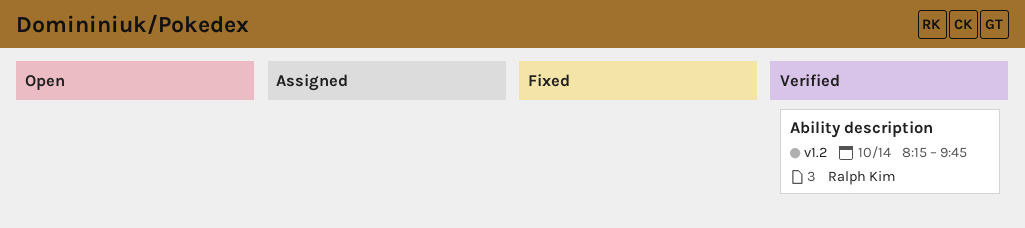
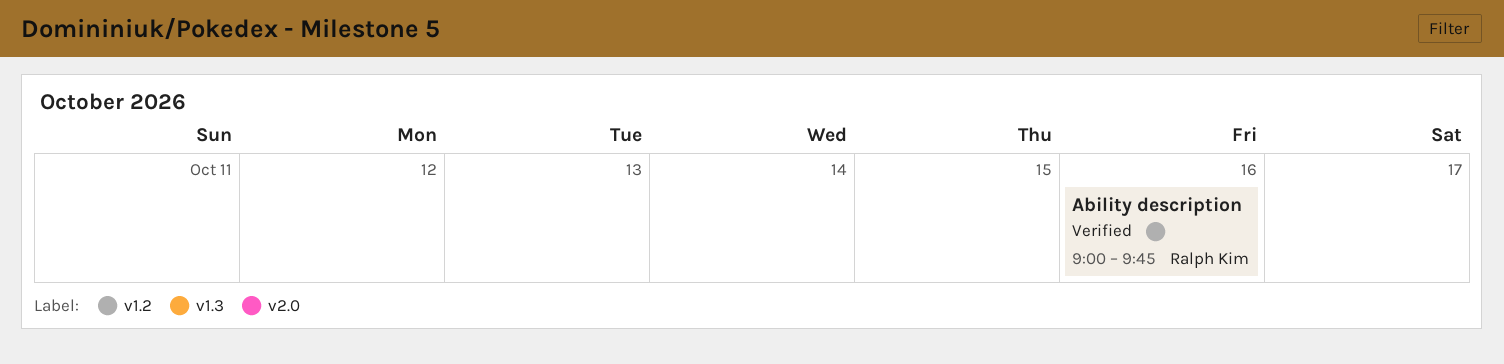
Ability description, day: Oct 14 -> Oct 16
Ability description, begins: 08:15 -> 09:00

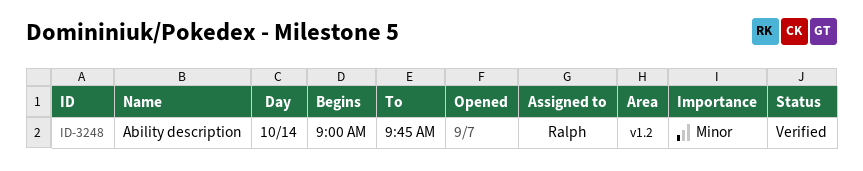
Ability description, day: Oct 16 -> Oct 14

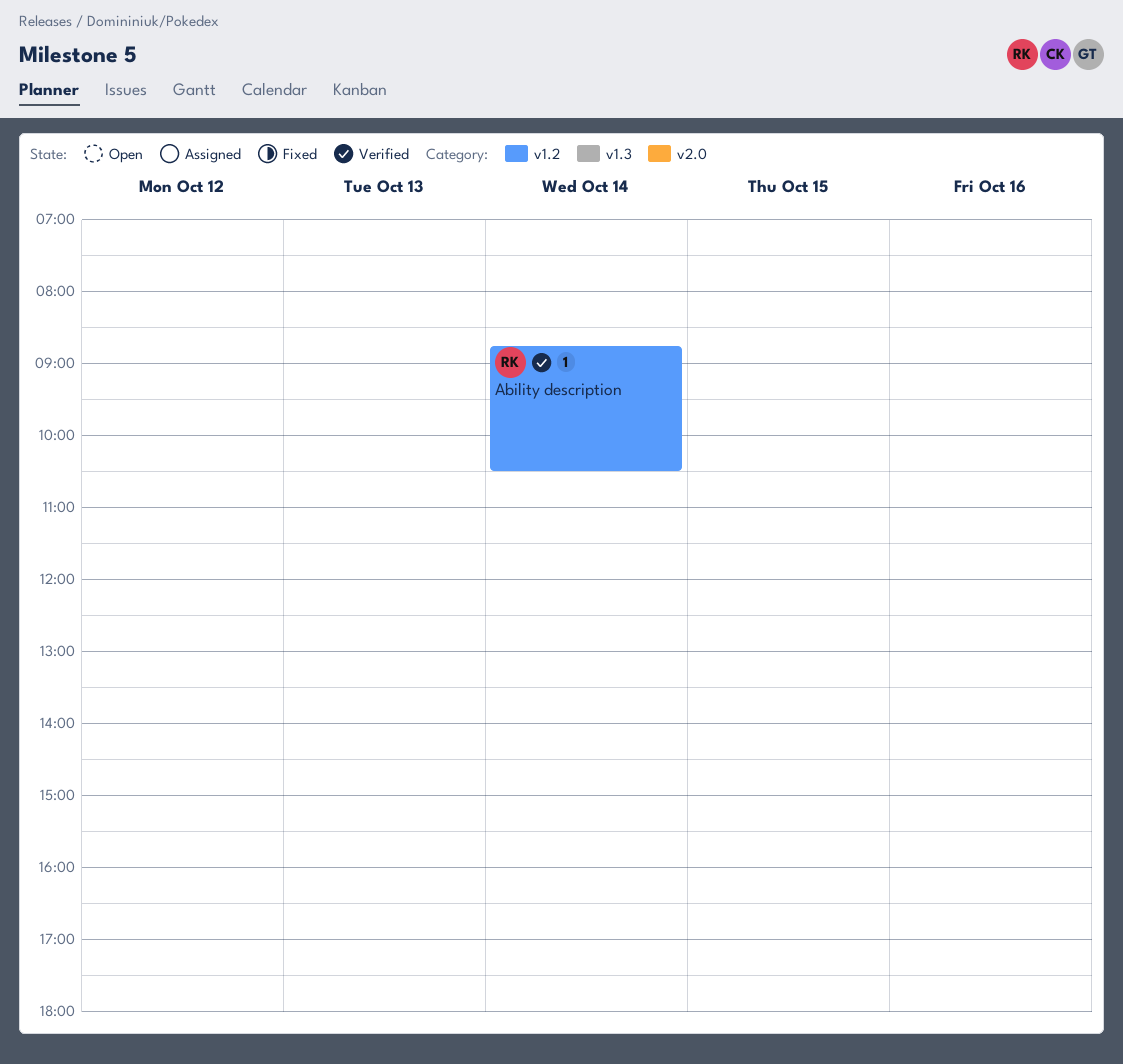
Ability description, begins: 09:00 -> 08:45
Ability description, ends: 09:45 -> 10:30

